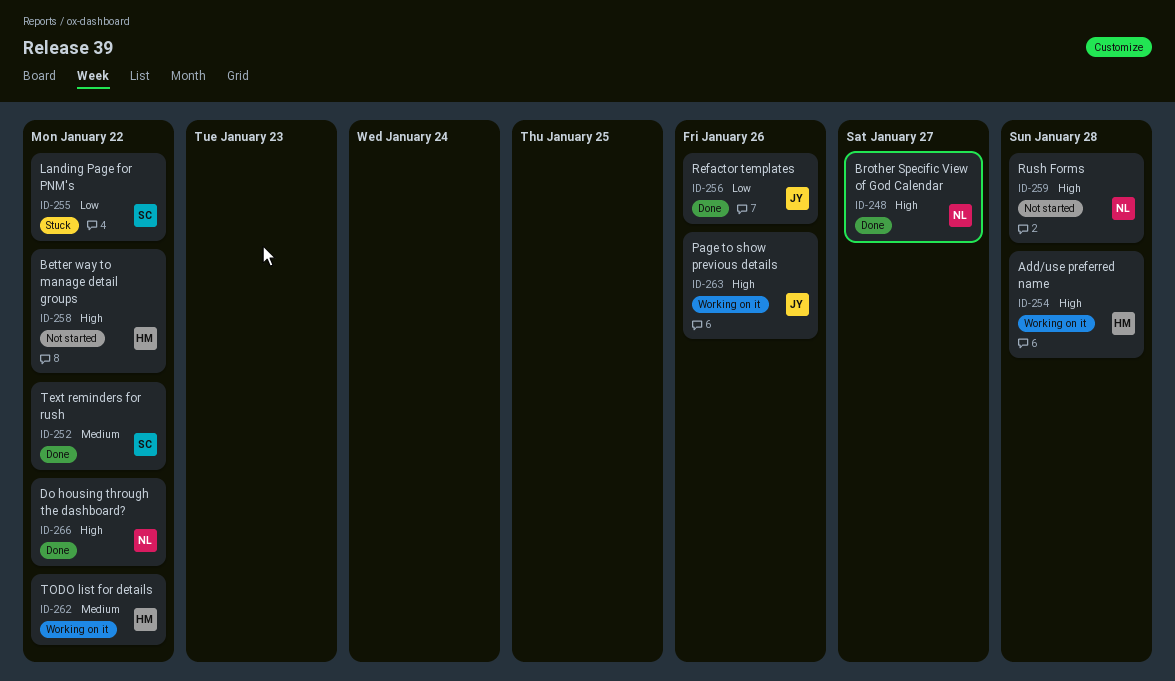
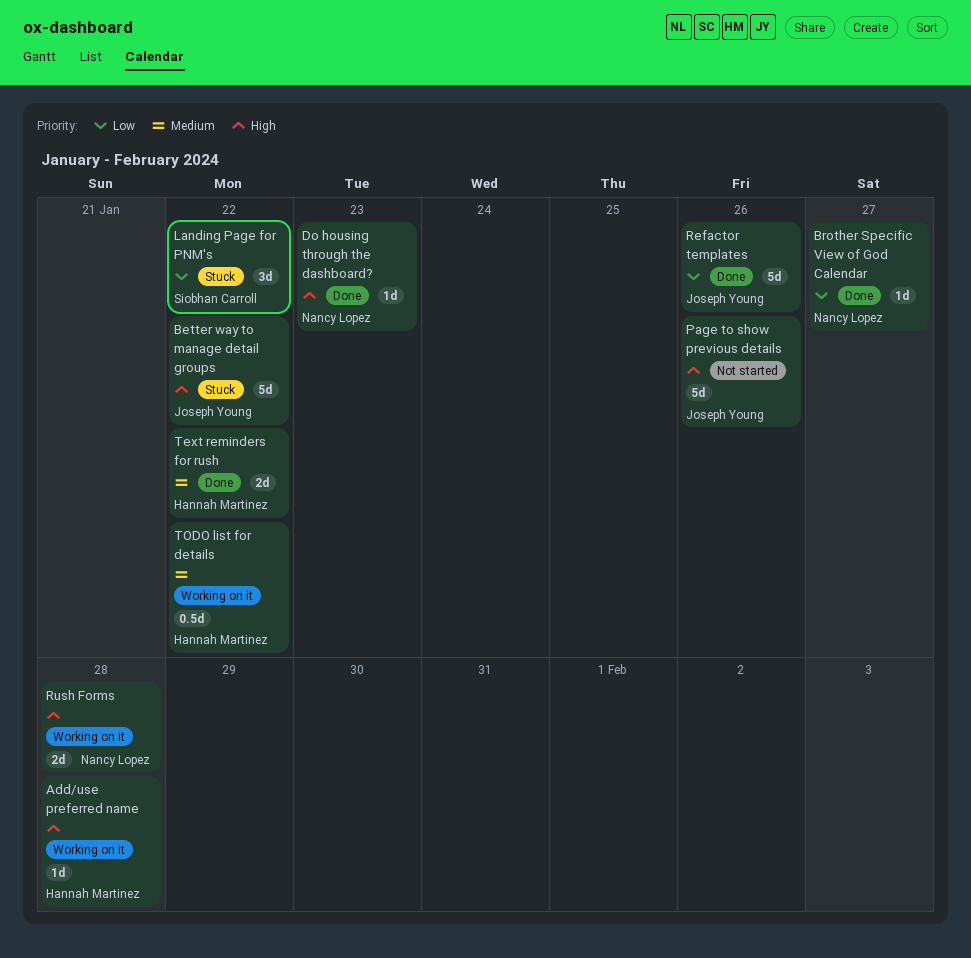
Better way to manage detail groups, status: Not started -> Stuck
Better way to manage detail groups, owner: Hannah Martinez -> Joseph Young
Brother Specific View of God Calendar, priority: High -> Low
Do housing through the dashboard?, due: Jan 22 -> Jan 23
Page to show previous details, status: Working on it -> Not started
Rush Forms, status: Not started -> Working on it
Text reminders for rush, owner: Siobhan Carroll -> Hannah Martinez

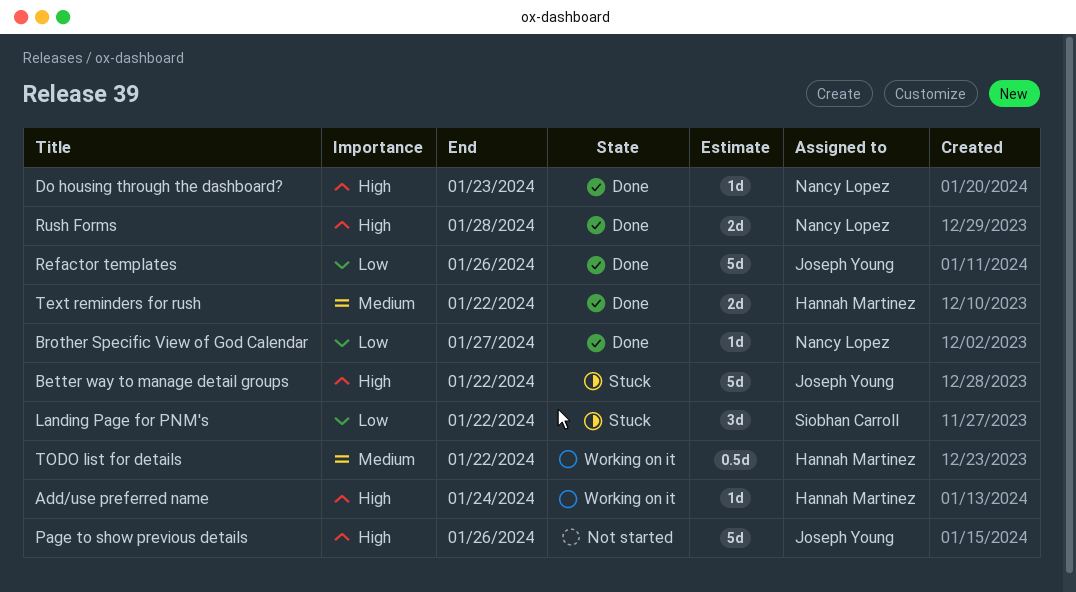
Add/use preferred name, due: Jan 28 -> Jan 24
Rush Forms, status: Working on it -> Done

